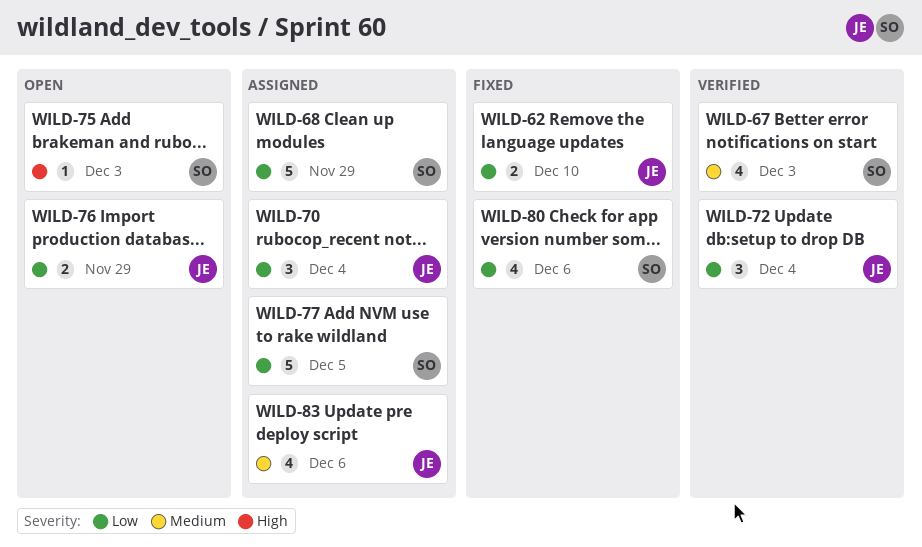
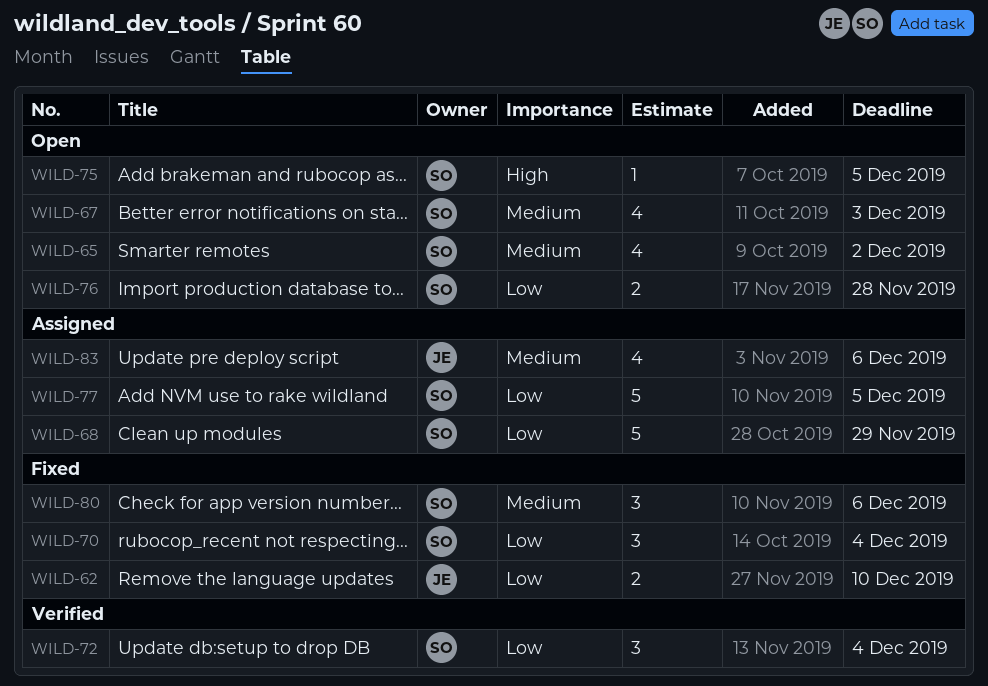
WILD-65: none -> present
WILD-67, status: Verified -> Open
WILD-70, status: Assigned -> Fixed
WILD-70, owner: JE -> SO
WILD-72, owner: JE -> SO
WILD-75, due: Dec 3 -> Dec 5
WILD-76, owner: JE -> SO
WILD-76, due: Nov 29 -> Nov 28
WILD-80, priority: Low -> Medium
WILD-80, estimate: 4 -> 3

